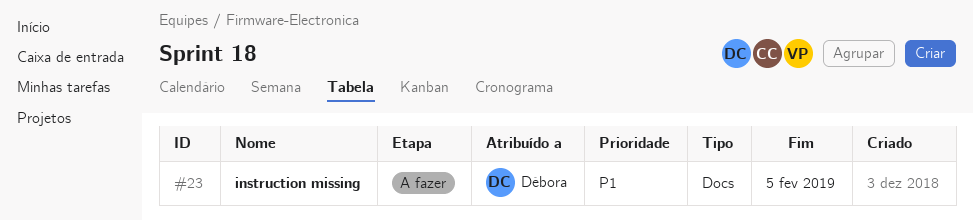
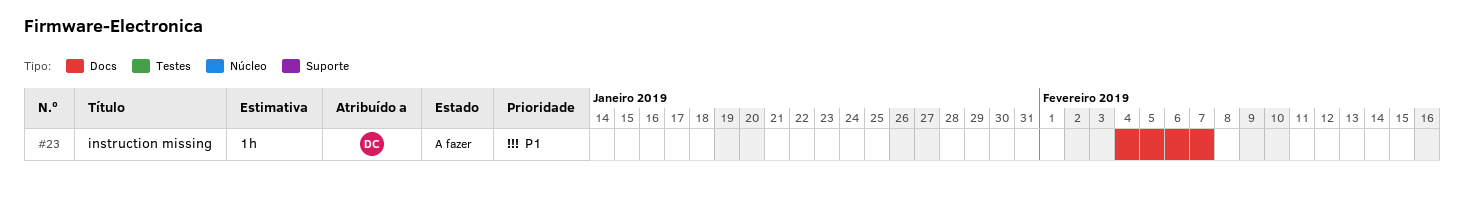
#23, due: Feb 5 -> Feb 7

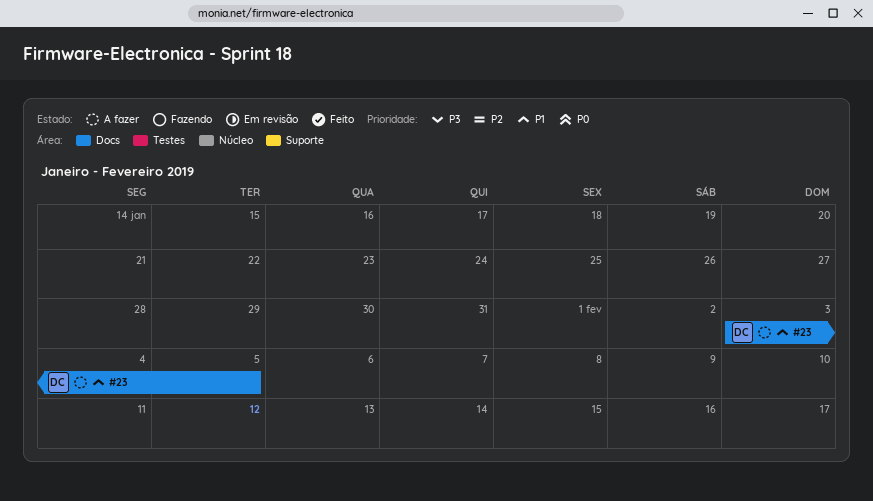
#23, start: Feb 4 -> Feb 3
#23, due: Feb 7 -> Feb 5

